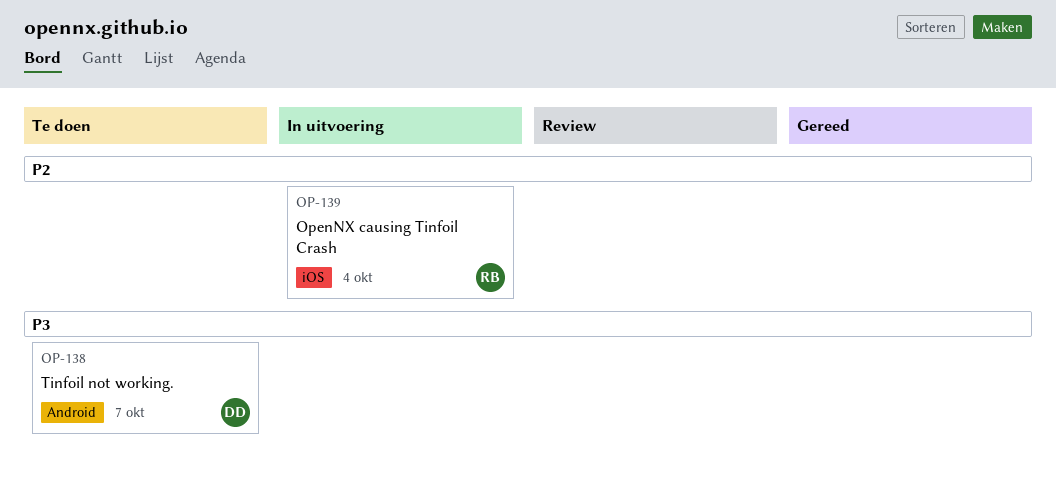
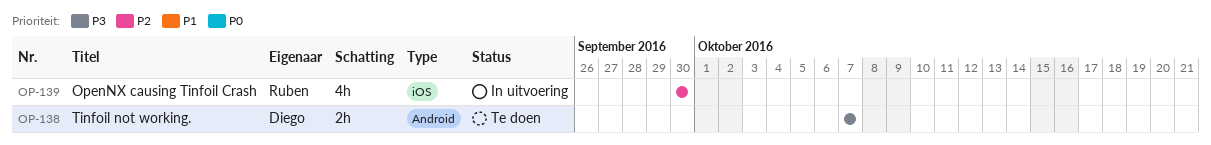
OP-139, due: Oct 4 -> Sep 30

